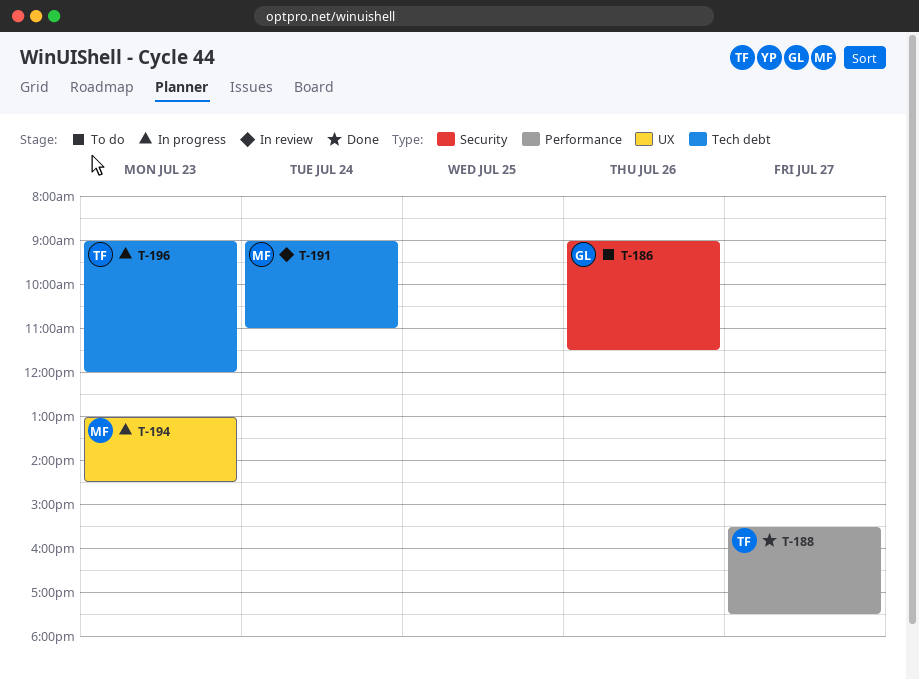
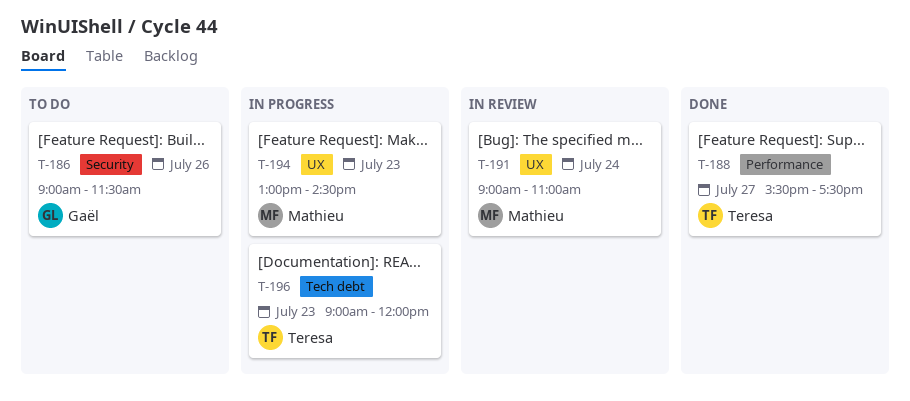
T-191, label: Tech debt -> UX

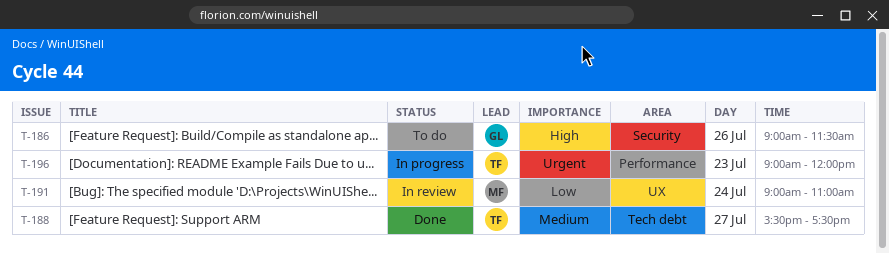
T-188, label: Performance -> Tech debt
T-194: present -> none
T-196, label: Tech debt -> Performance

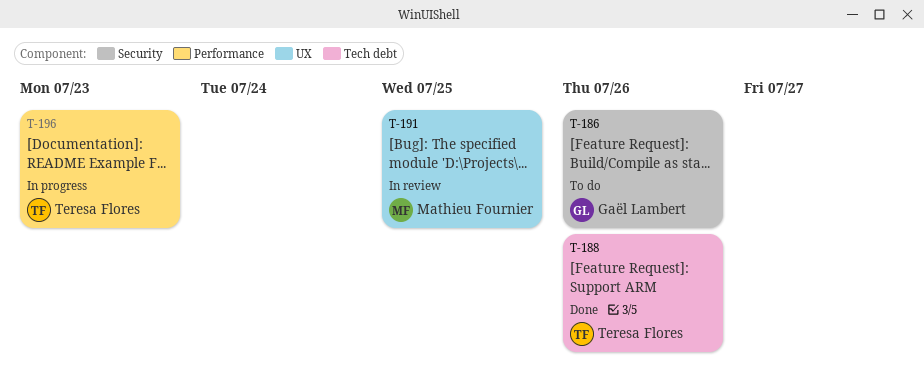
T-188, day: Jul 27 -> Jul 26
T-191, day: Jul 24 -> Jul 25

